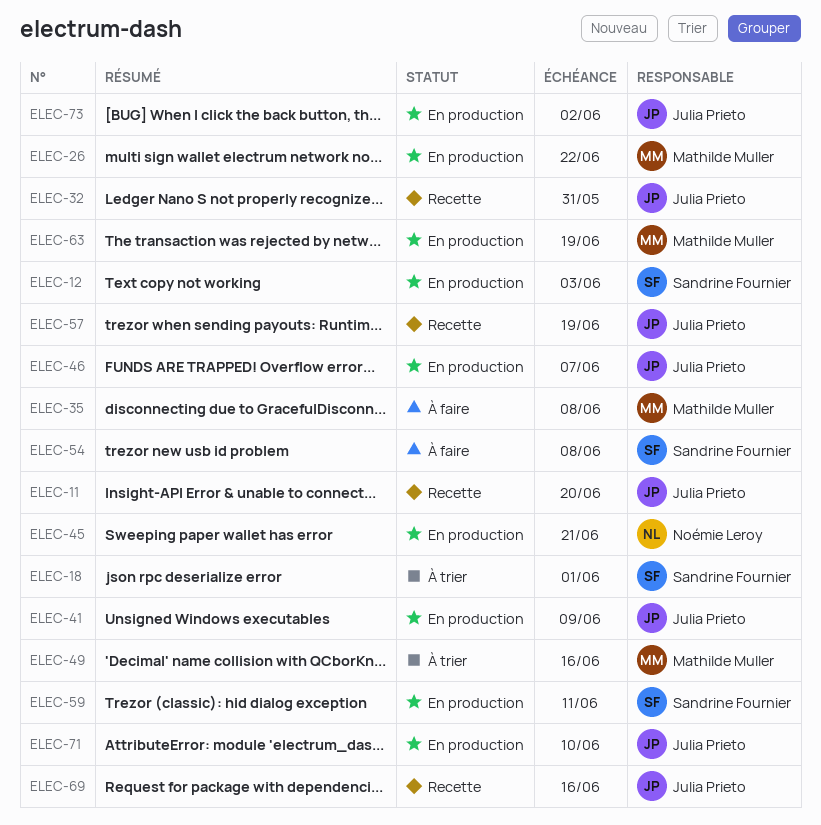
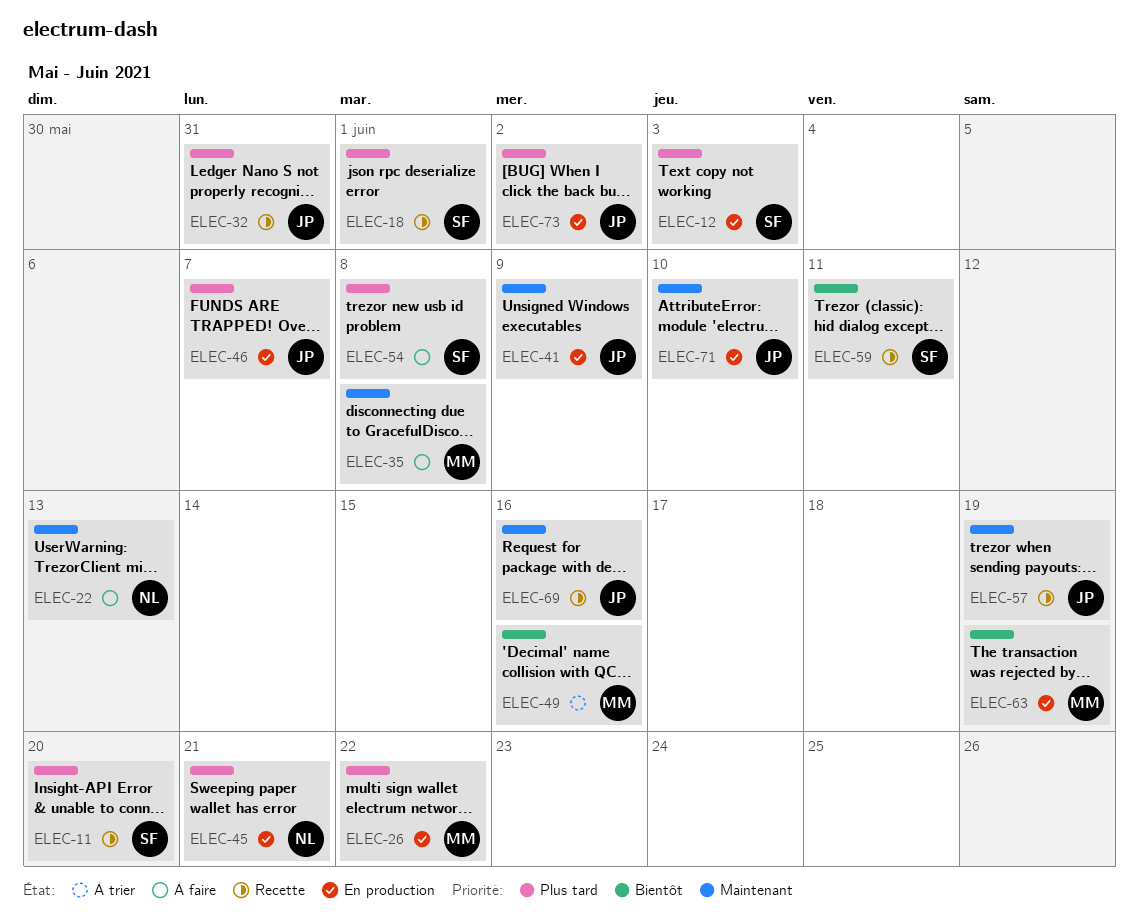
ELEC-11, owner: Julia Prieto -> Sandrine Fournier
ELEC-18, status: À trier -> Recette
ELEC-22: none -> present
ELEC-59, status: En production -> Recette

